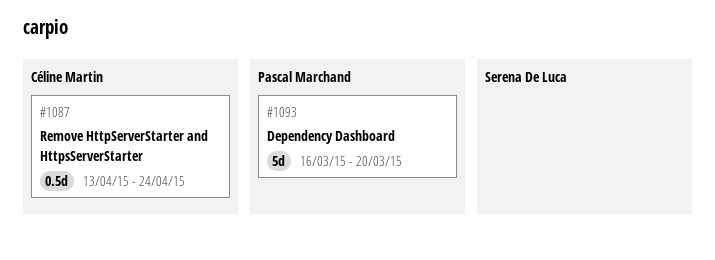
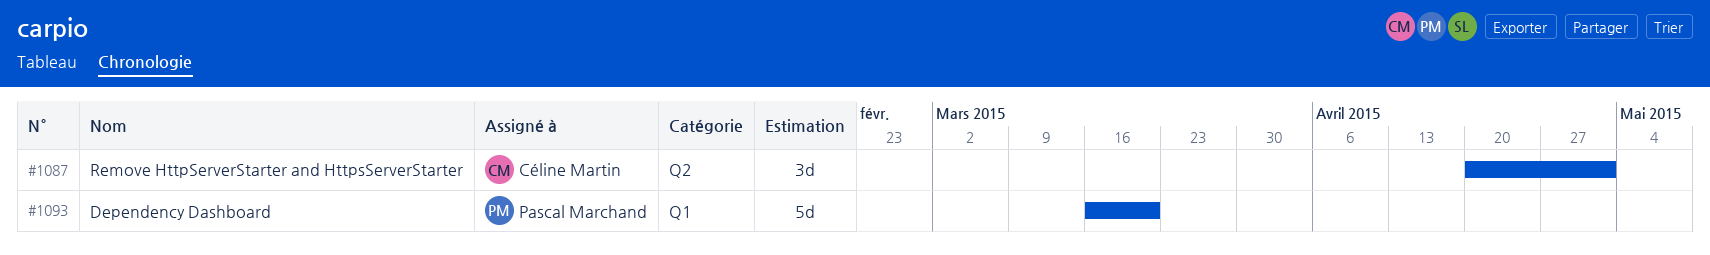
#1087, estimate: 0.5d -> 3d
#1087, start: Apr 13 -> Apr 20
#1087, due: Apr 24 -> May 1

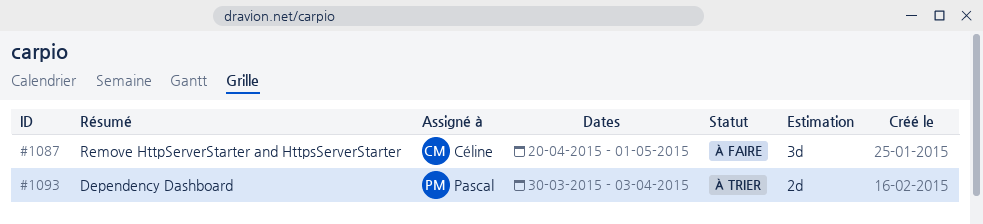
#1093, estimate: 5d -> 2d
#1093, start: Mar 16 -> Mar 30
#1093, due: Mar 20 -> Apr 3

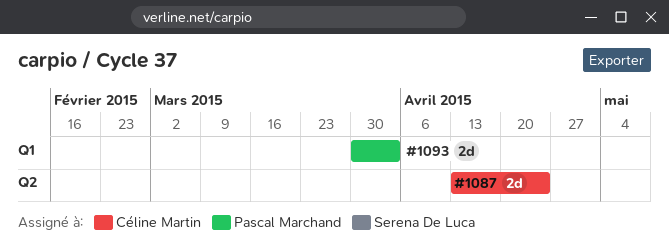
#1087, estimate: 3d -> 2d
#1087, start: Apr 20 -> Apr 13
#1087, due: May 1 -> Apr 24

